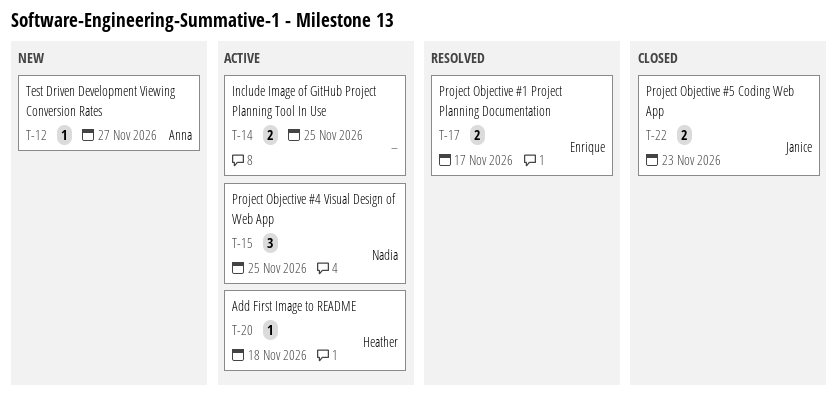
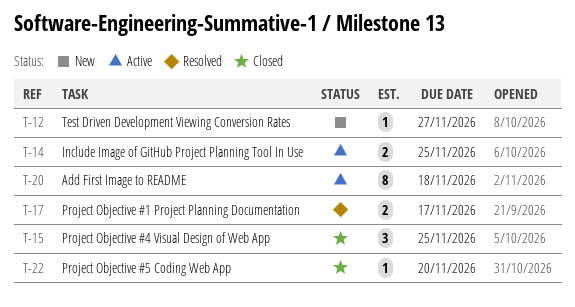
T-15, status: Active -> Closed
T-20, estimate: 1 -> 8
T-22, estimate: 2 -> 1
T-22, due: Nov 23 -> Nov 20

